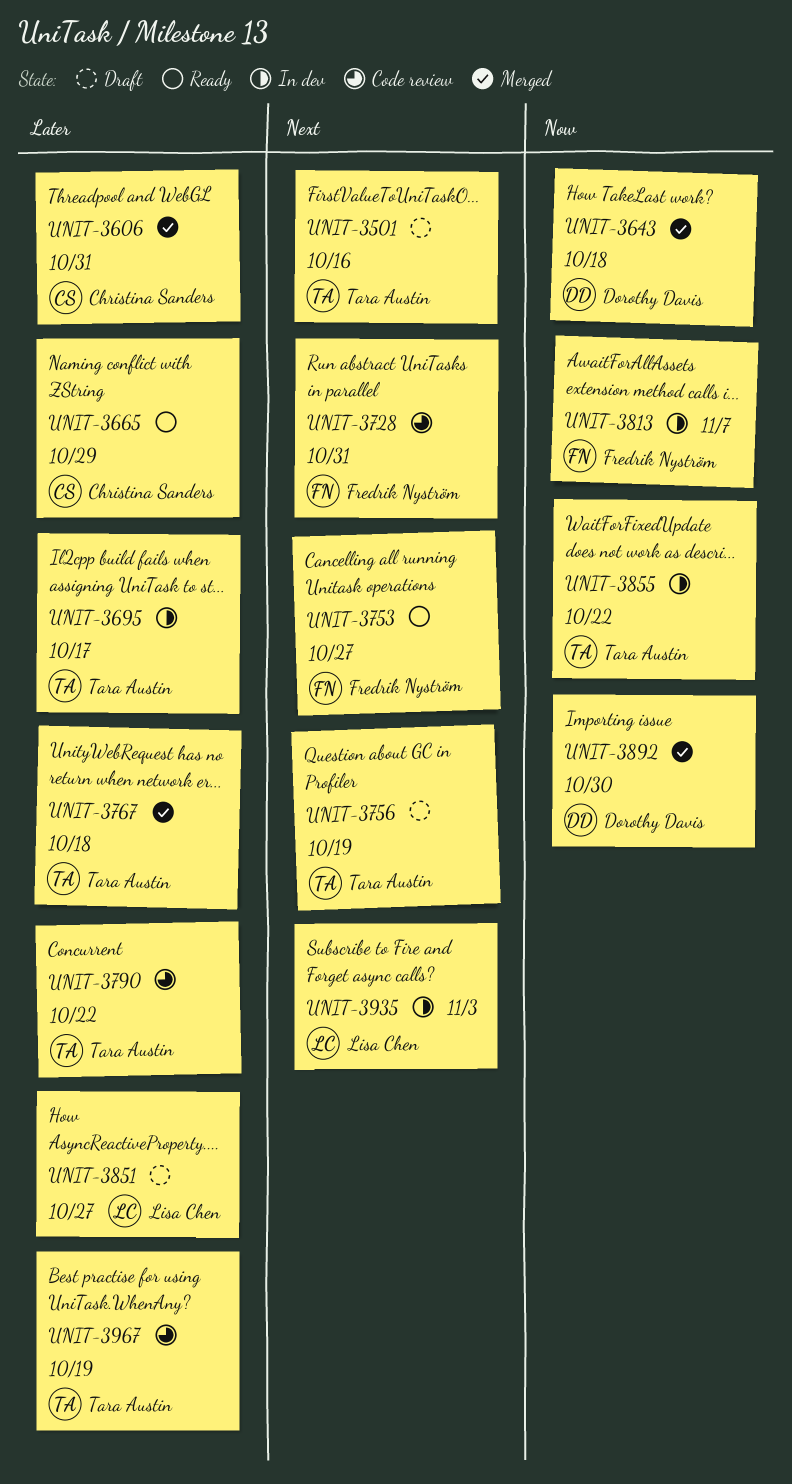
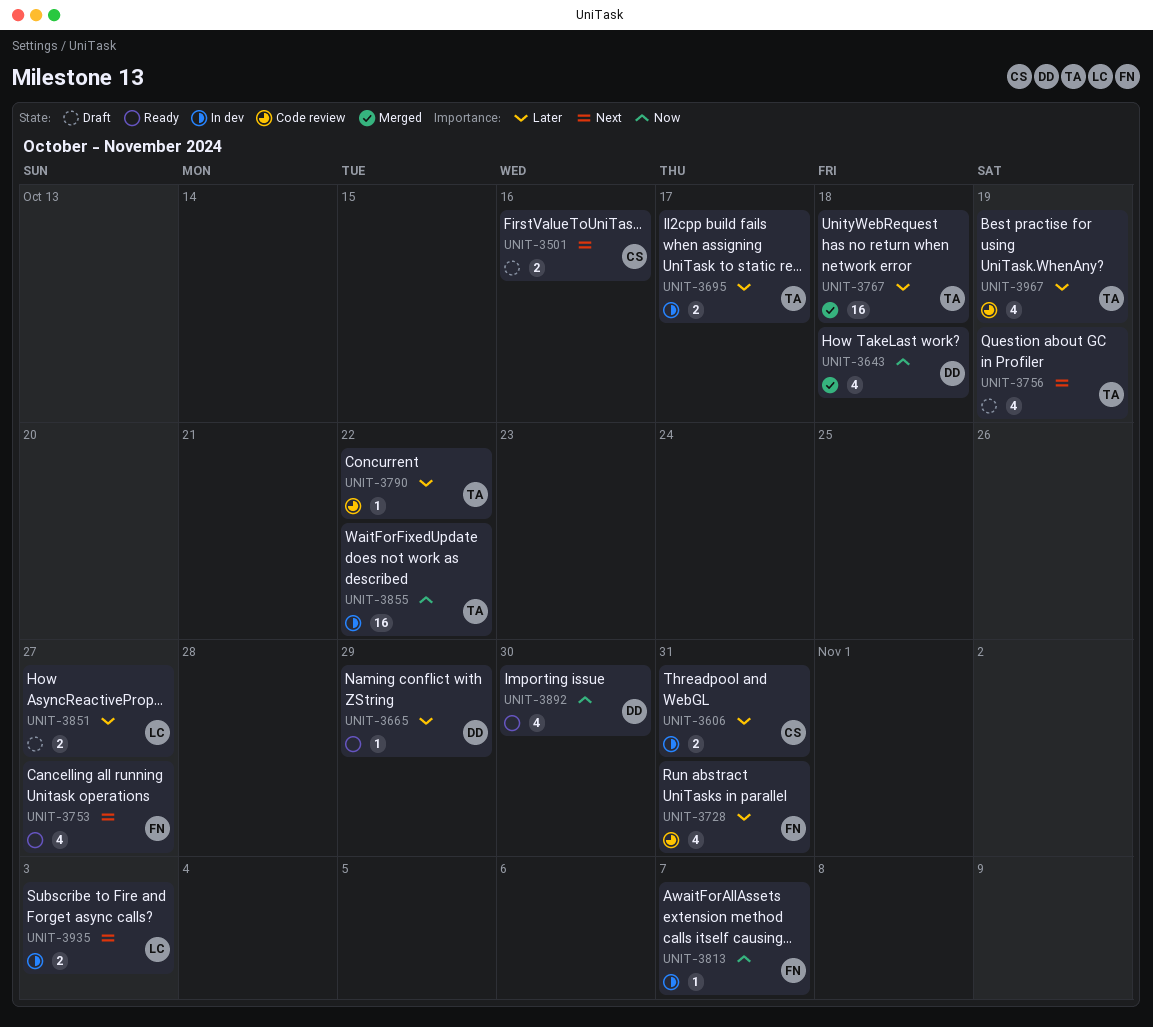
UNIT-3501, owner: Tara Austin -> Christina Sanders
UNIT-3606, status: Merged -> In dev
UNIT-3665, owner: Christina Sanders -> Dorothy Davis
UNIT-3728, priority: Next -> Later
UNIT-3892, status: Merged -> Ready

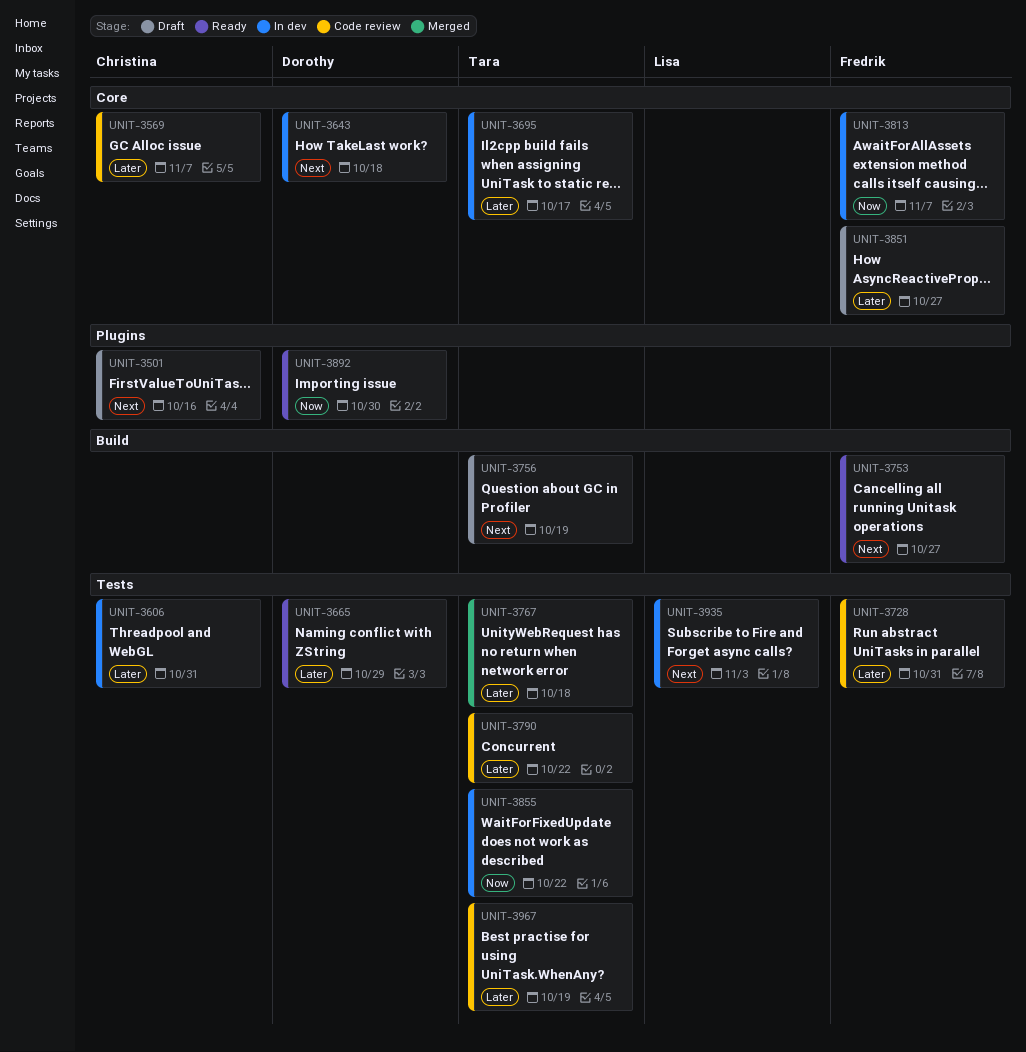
UNIT-3569: none -> present
UNIT-3643, status: Merged -> In dev
UNIT-3643, priority: Now -> Next
UNIT-3851, owner: Lisa -> Fredrik

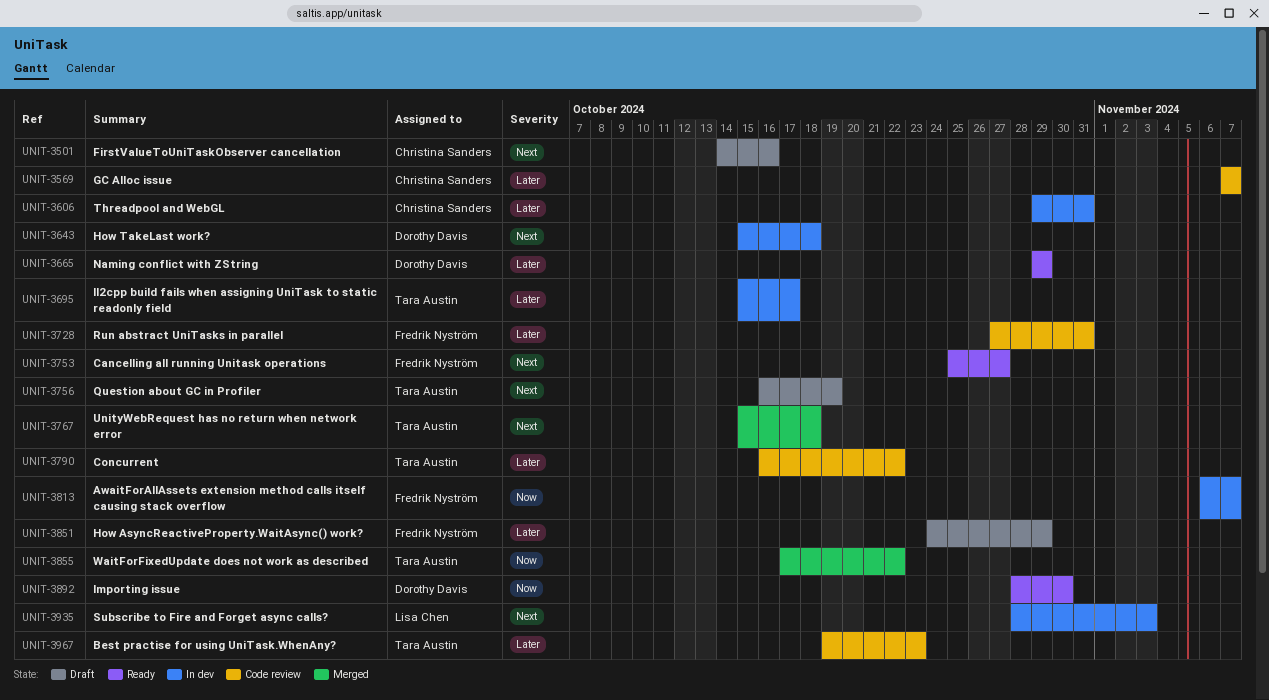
UNIT-3767, priority: Later -> Next
UNIT-3851, due: Oct 27 -> Oct 29
UNIT-3855, status: In dev -> Merged
UNIT-3967, due: Oct 19 -> Oct 23

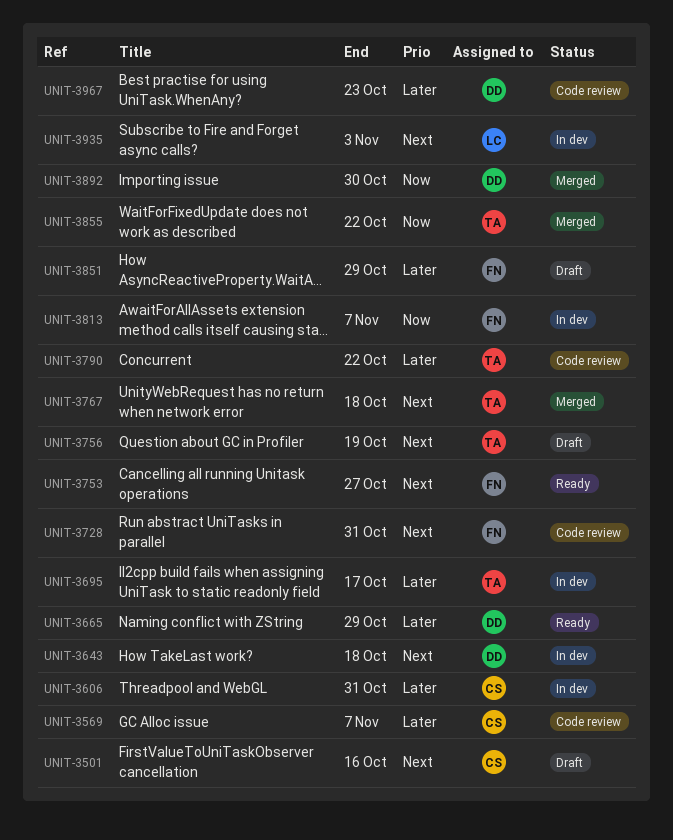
UNIT-3728, priority: Later -> Next
UNIT-3892, status: Ready -> Merged
UNIT-3967, owner: Tara Austin -> Dorothy Davis

